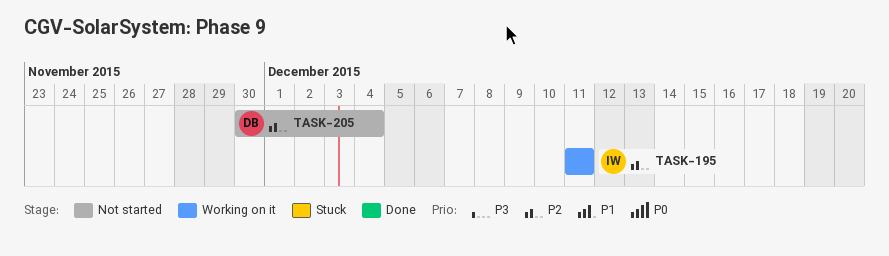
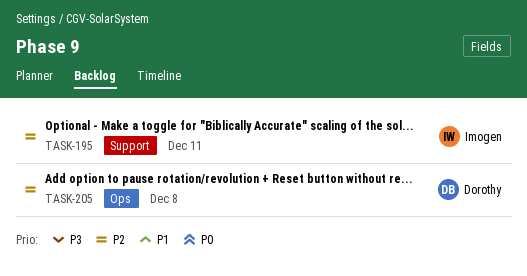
TASK-205, due: Dec 4 -> Dec 8

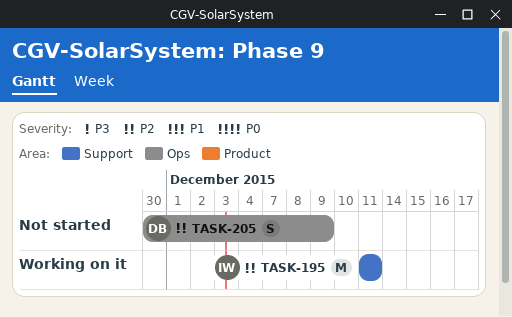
TASK-205, due: Dec 8 -> Dec 9

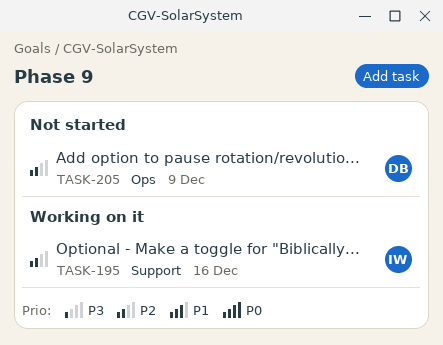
TASK-195, due: Dec 11 -> Dec 16

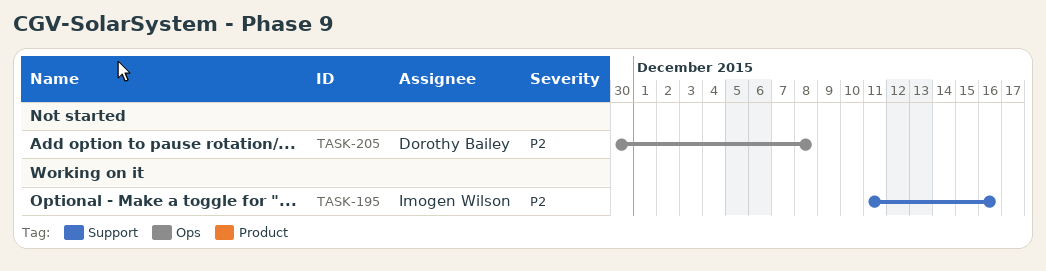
TASK-205, due: Dec 9 -> Dec 8

